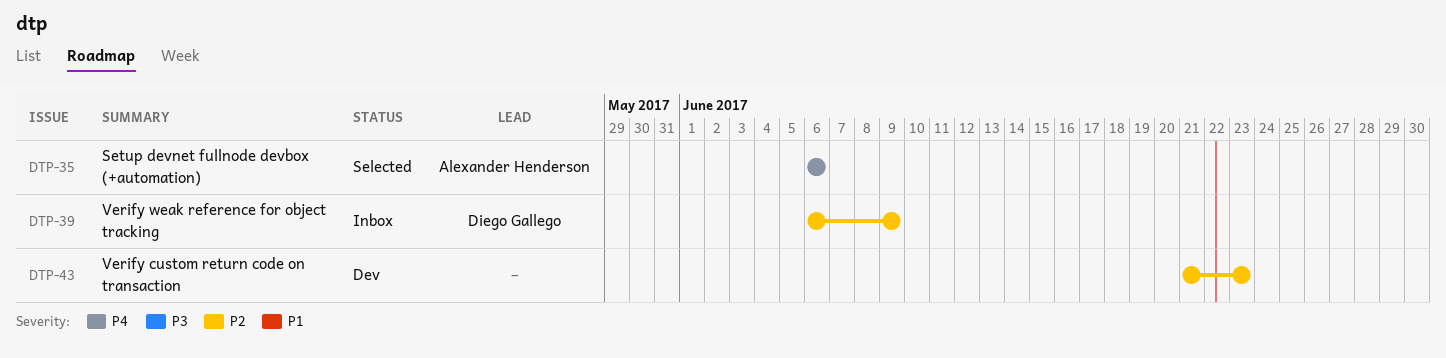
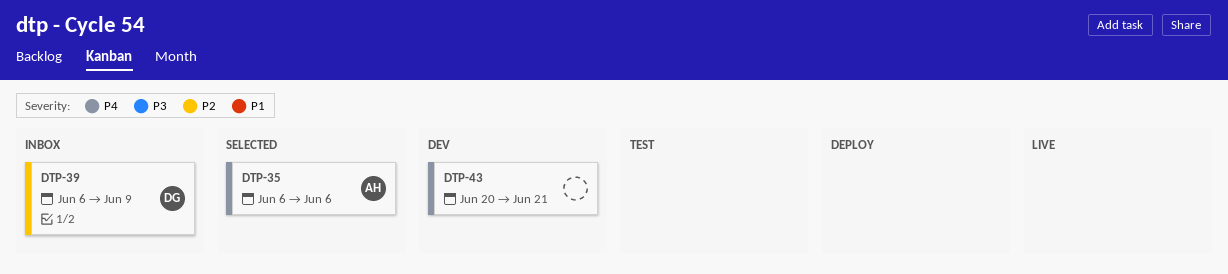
DTP-43, priority: P2 -> P4
DTP-43, start: Jun 21 -> Jun 20
DTP-43, due: Jun 23 -> Jun 21

